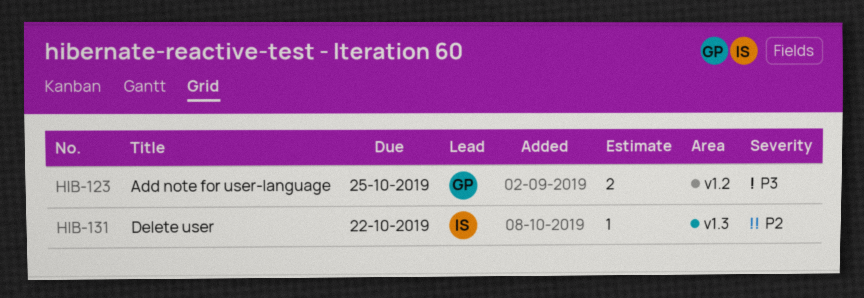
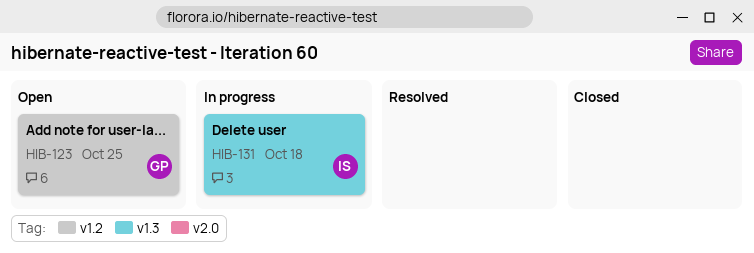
HIB-131, due: Oct 22 -> Oct 18

